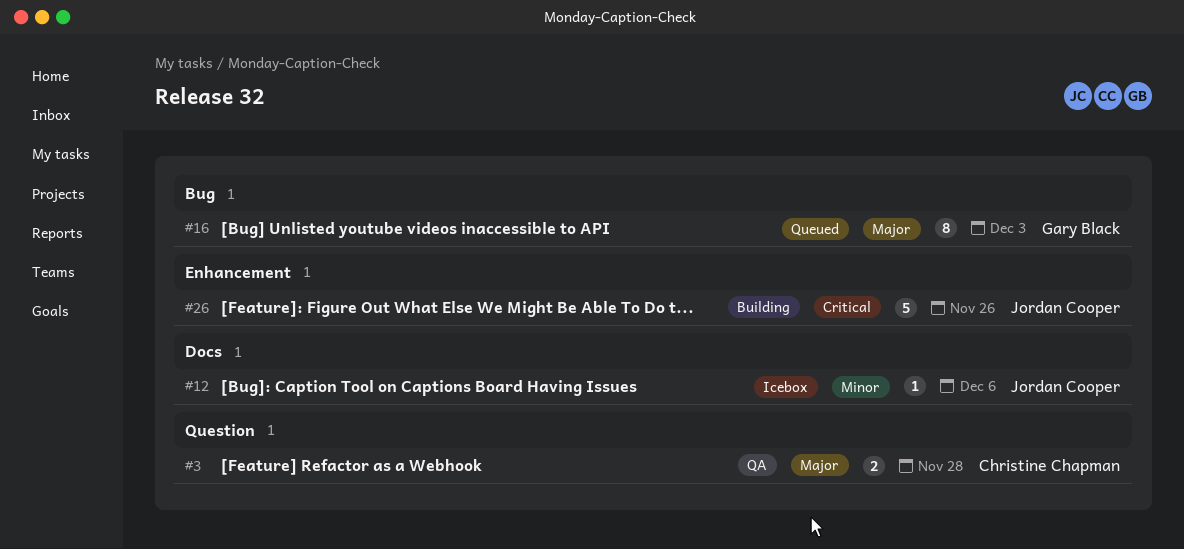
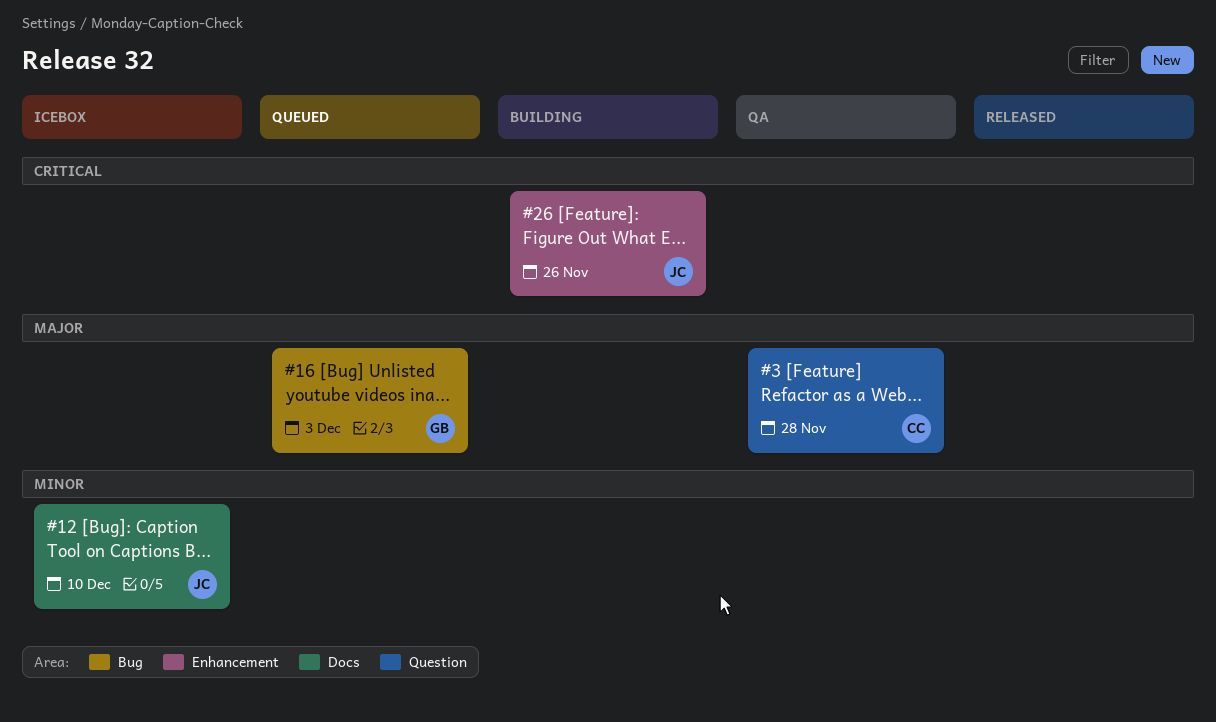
#12, due: Dec 6 -> Dec 10

